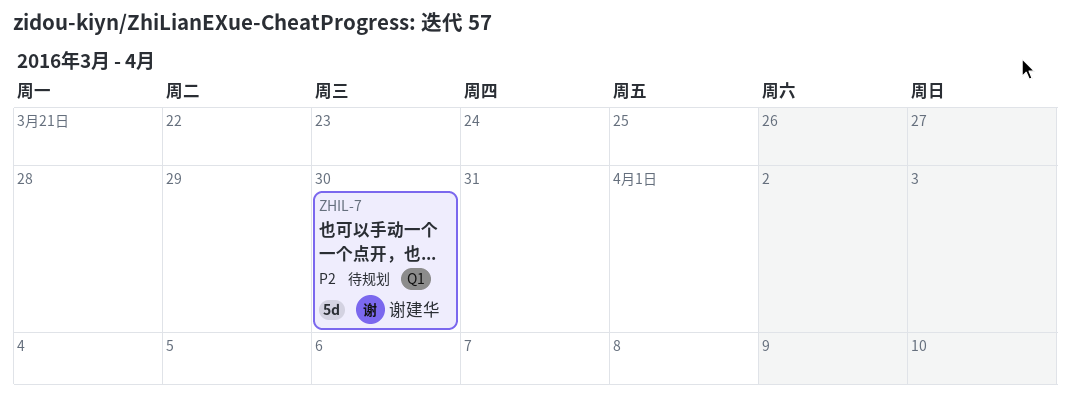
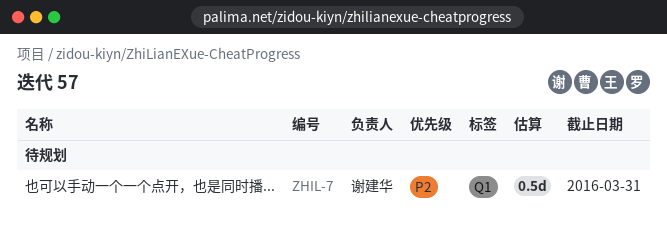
ZHIL-7, estimate: 5d -> 0.5d
ZHIL-7, due: Mar 30 -> Mar 31

